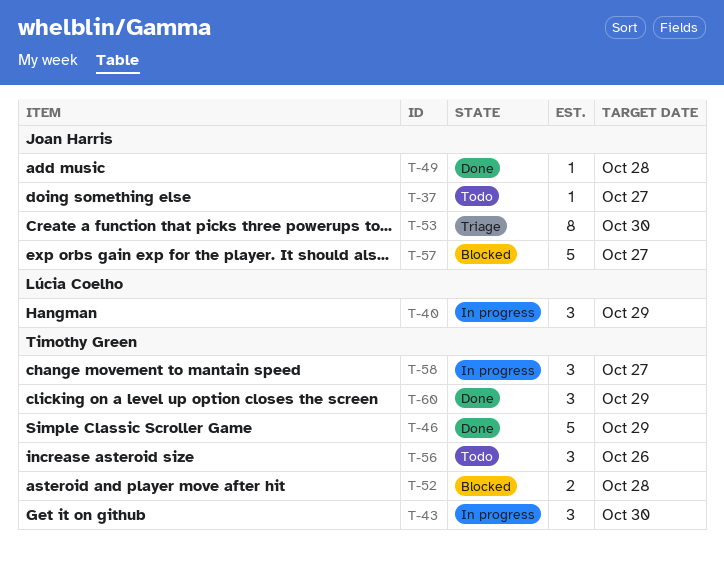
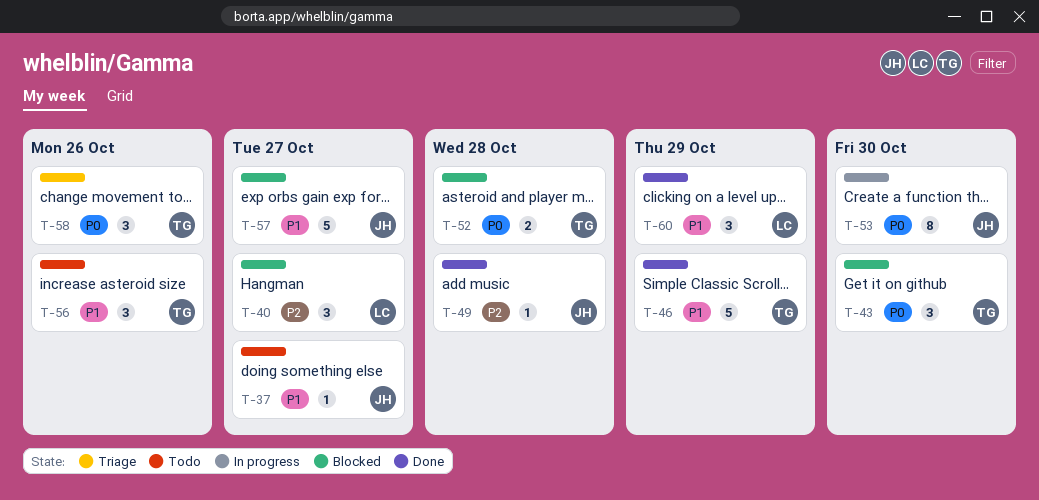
T-40, status: In progress -> Blocked
T-40, due: Oct 29 -> Oct 27
T-43, status: In progress -> Blocked
T-53, status: Triage -> In progress
T-58, status: In progress -> Triage
T-58, due: Oct 27 -> Oct 26
T-60, owner: Timothy Green -> Lúcia Coelho

